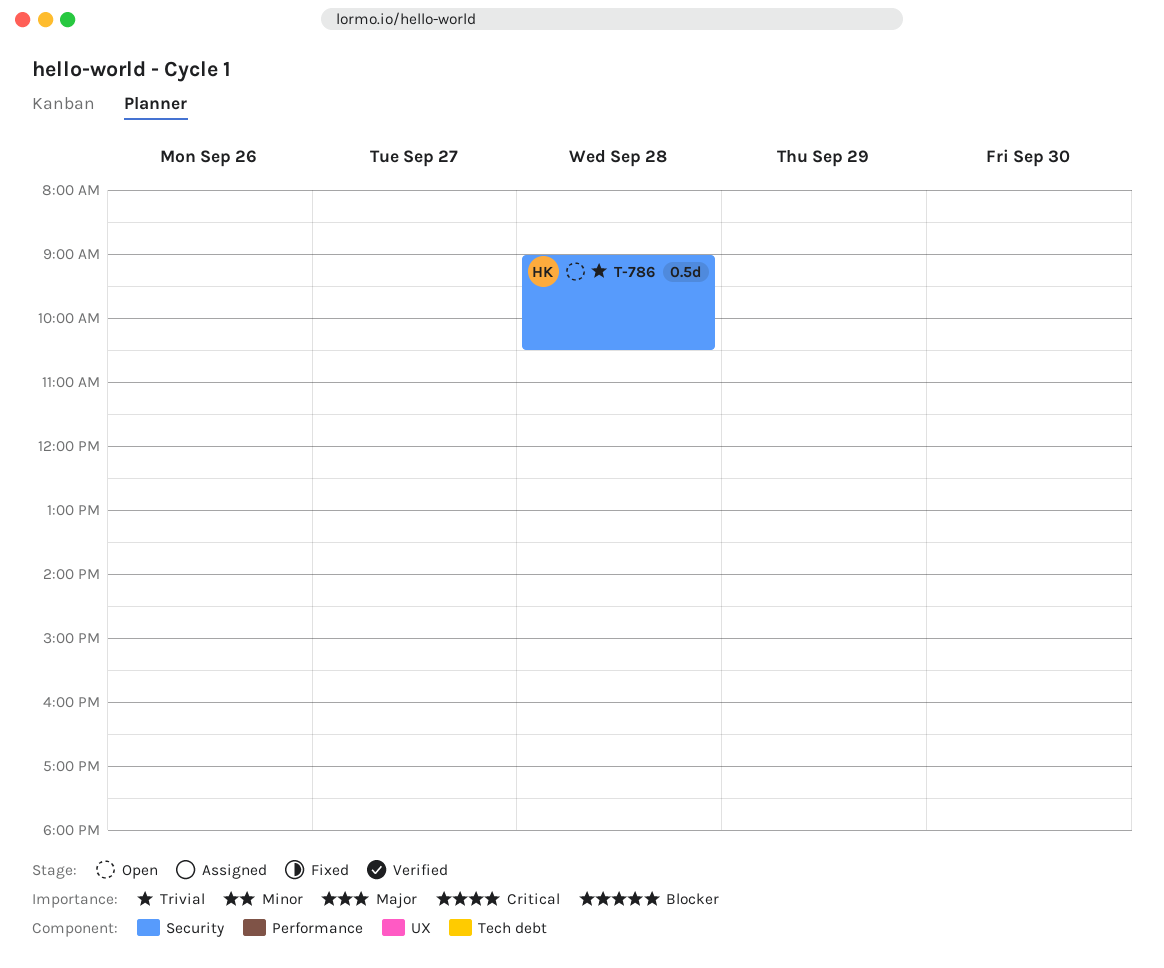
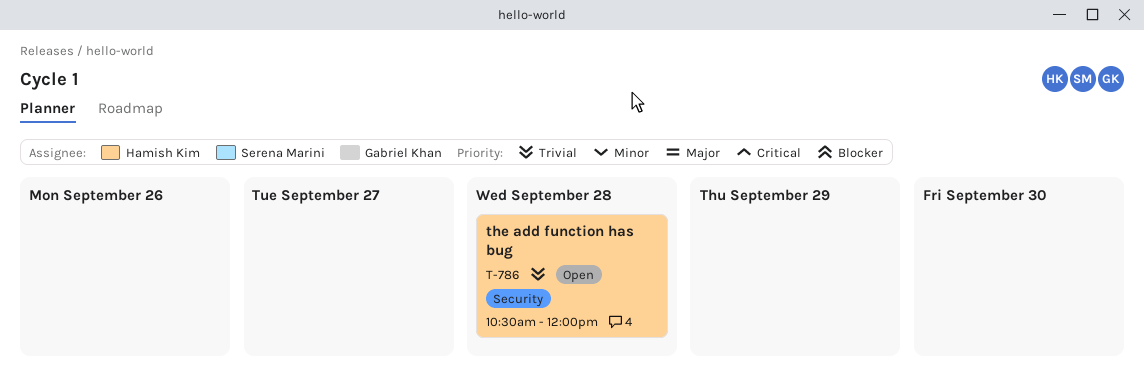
T-786, begins: 09:00 -> 10:30
T-786, ends: 10:30 -> 12:00

